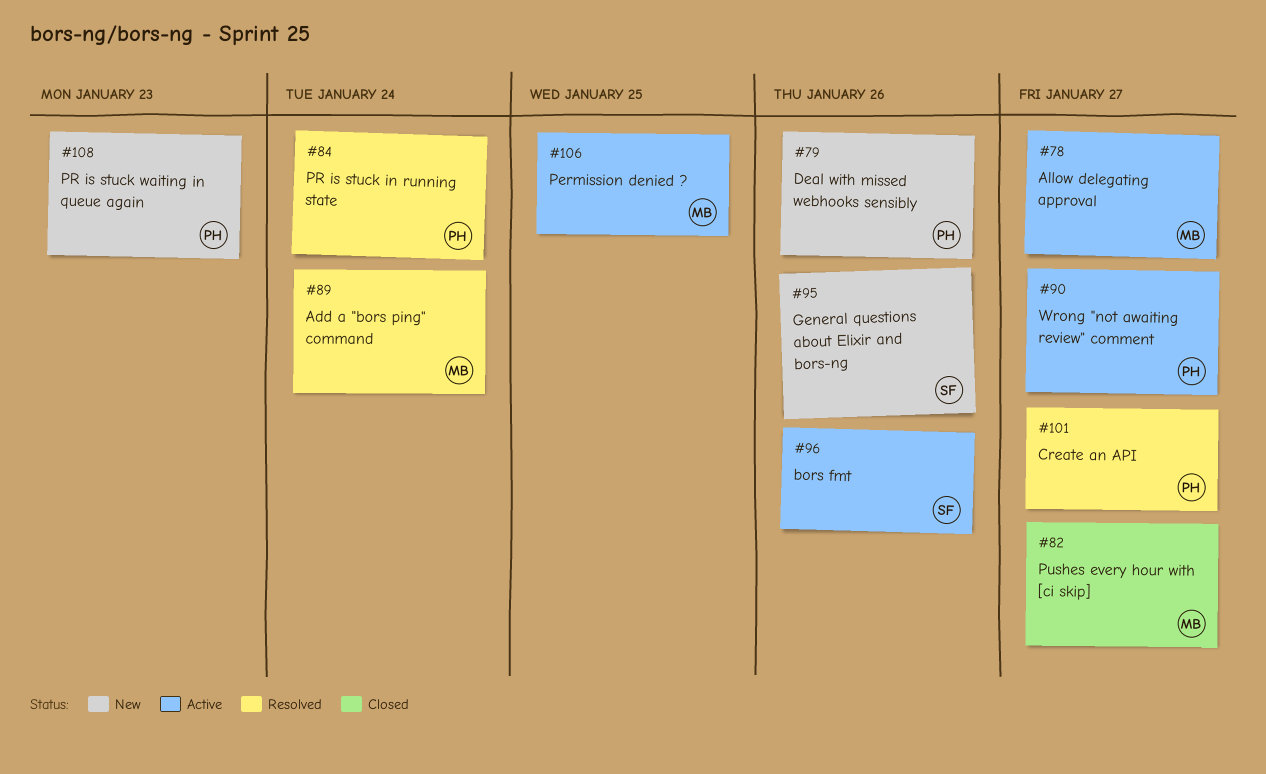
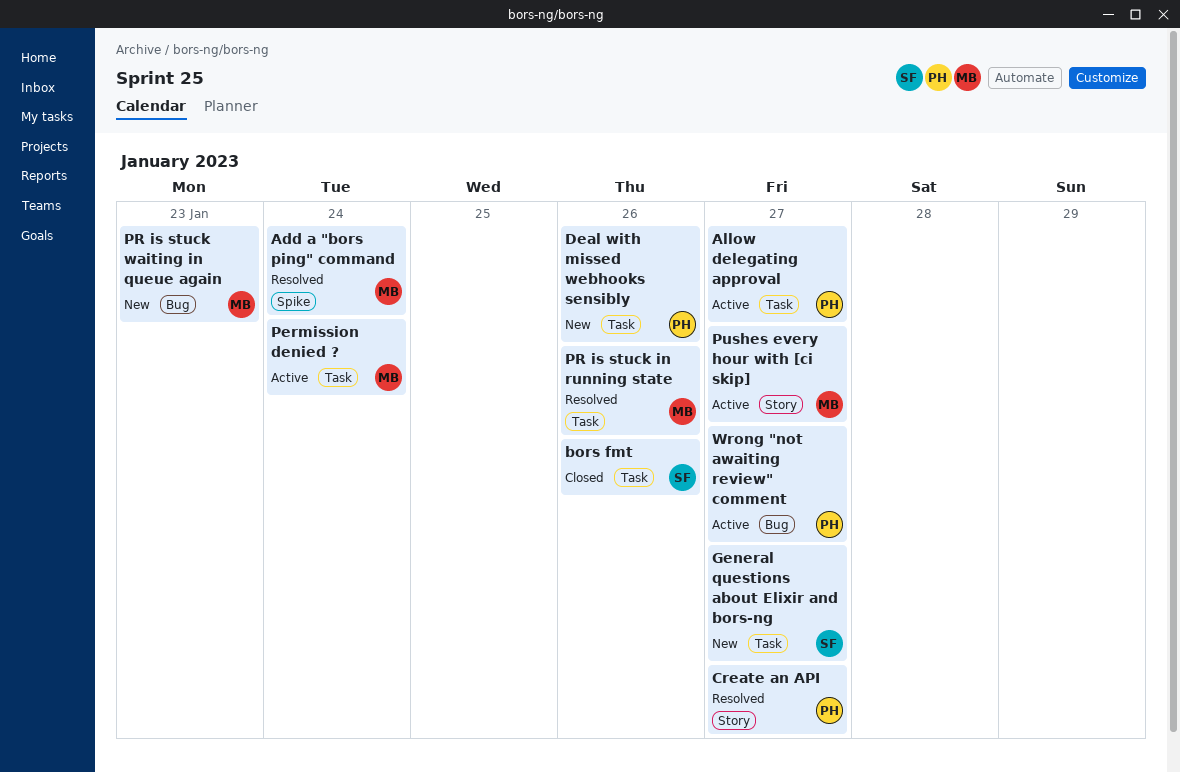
Allow delegating approval, owner: MB -> PH
bors fmt, status: Active -> Closed
General questions about Elixir and bors-ng, due: Jan 26 -> Jan 27
Permission denied ?, due: Jan 25 -> Jan 24
PR is stuck in running state, owner: PH -> MB
PR is stuck in running state, due: Jan 24 -> Jan 26
PR is stuck waiting in queue again, owner: PH -> MB
Pushes every hour with [ci skip], status: Closed -> Active

